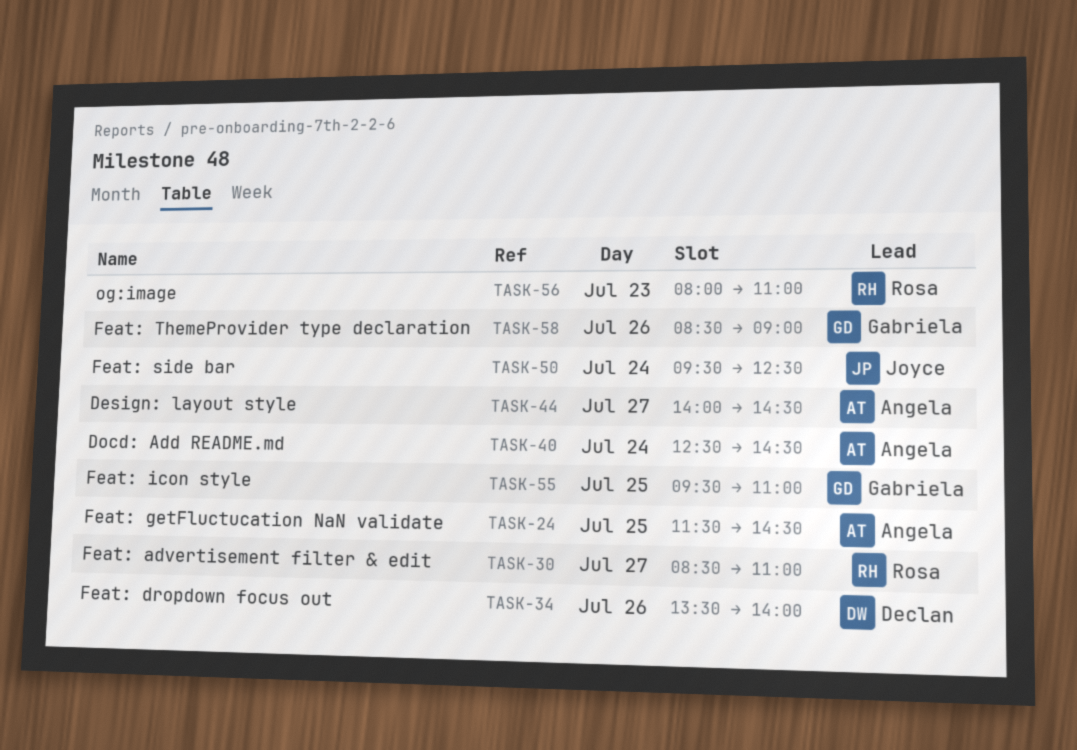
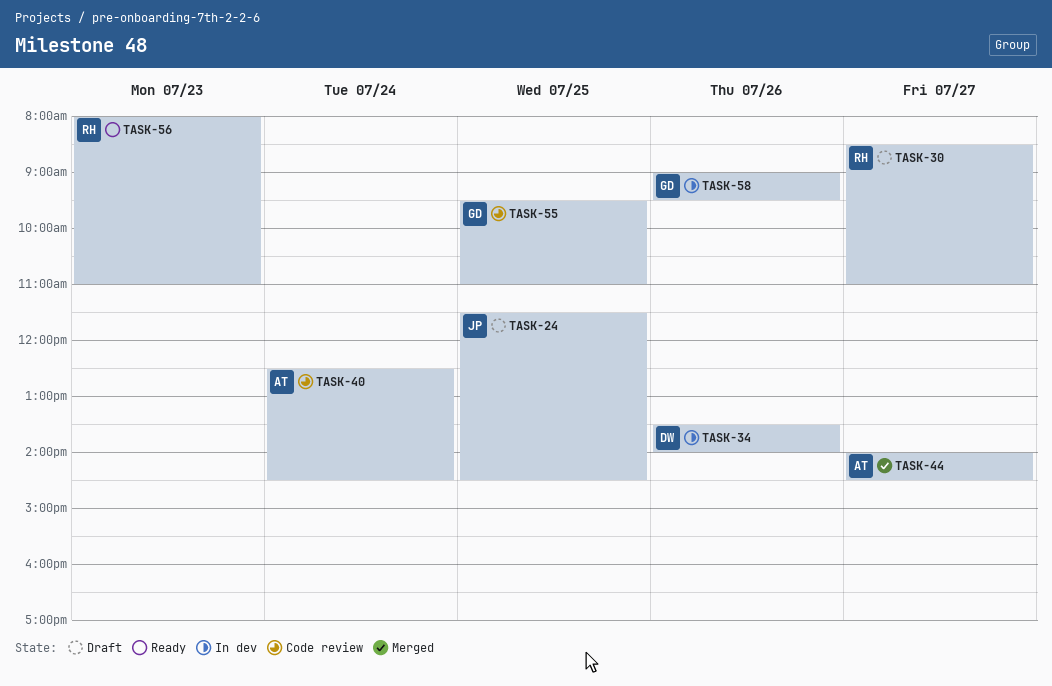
TASK-24, owner: Angela -> Joyce
TASK-50: present -> none
TASK-58, begins: 08:30 -> 09:00
TASK-58, ends: 09:00 -> 09:30

